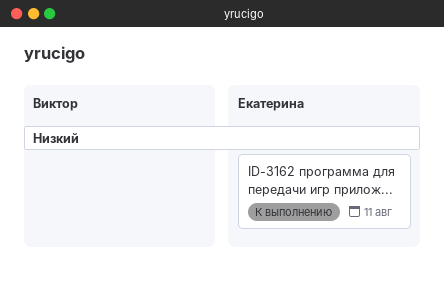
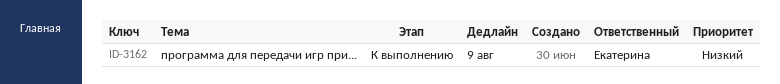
ID-3162, due: Aug 11 -> Aug 9

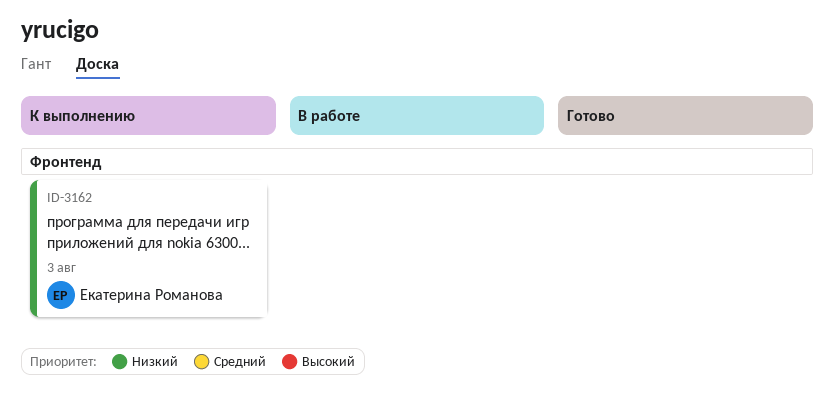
ID-3162, due: Aug 9 -> Aug 3

